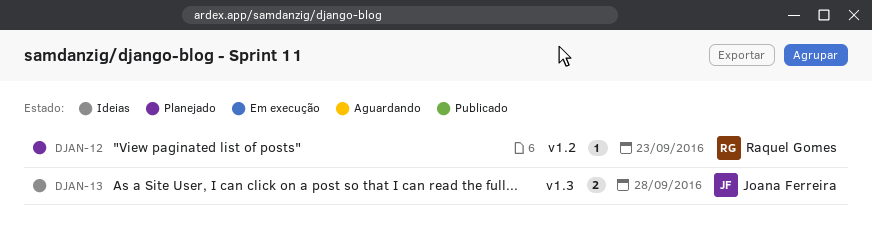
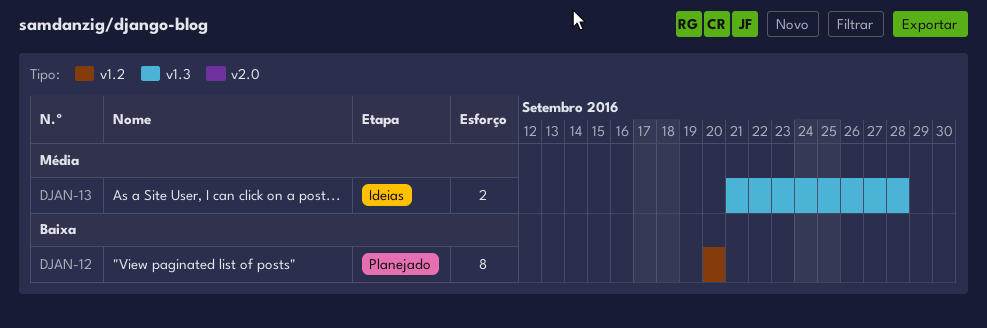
DJAN-12, estimate: 1 -> 8
DJAN-12, due: Sep 23 -> Sep 20

